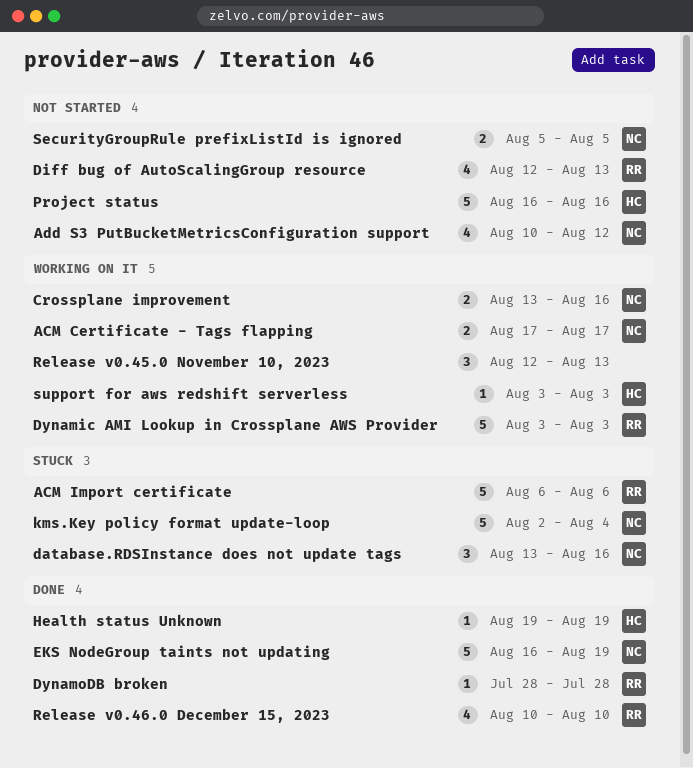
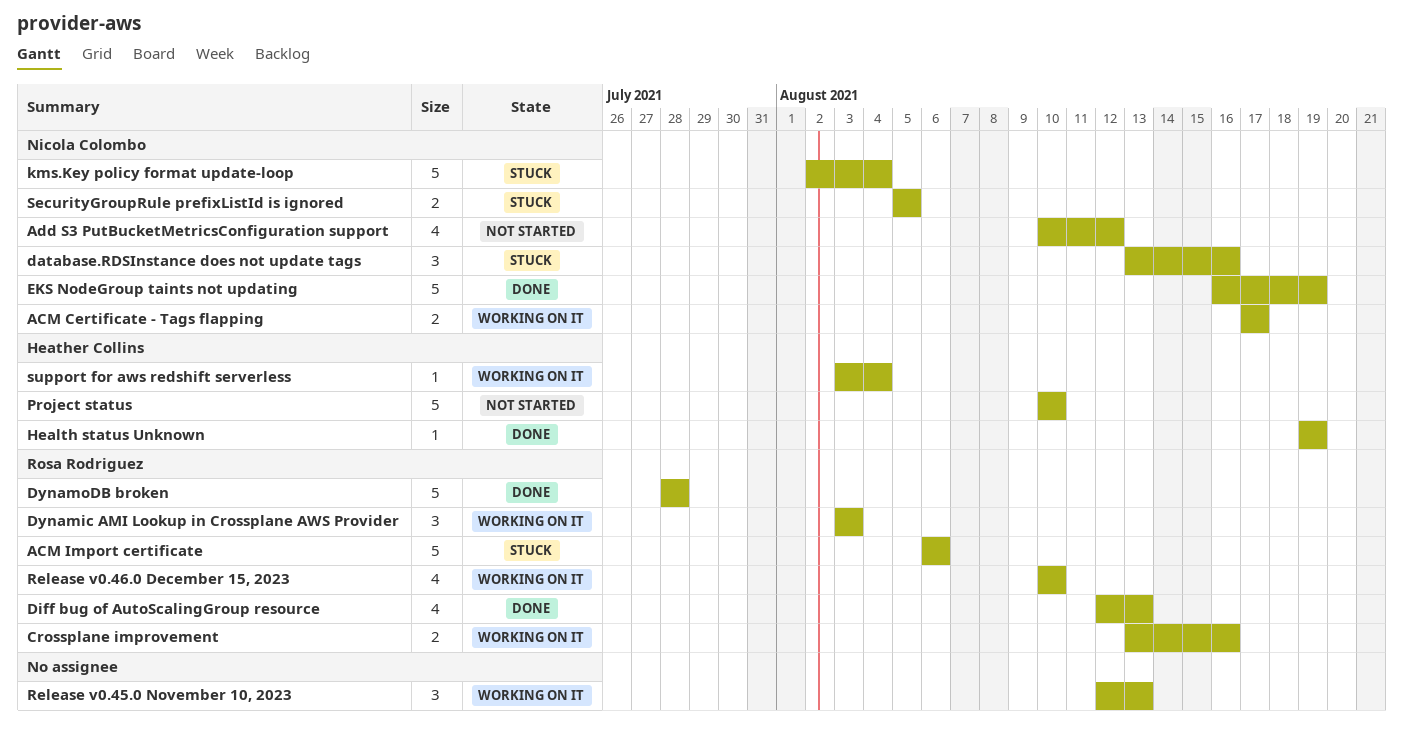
Crossplane improvement, owner: Nicola Colombo -> Rosa Rodriguez
Diff bug of AutoScalingGroup resource, status: Not started -> Done
Dynamic AMI Lookup in Crossplane AWS Provider, estimate: 5 -> 3
DynamoDB broken, estimate: 1 -> 5
Project status, start: Aug 16 -> Aug 10
Project status, due: Aug 16 -> Aug 10
Release v0.46.0 December 15, 2023, status: Done -> Working on it
SecurityGroupRule prefixListId is ignored, status: Not started -> Stuck
support for aws redshift serverless, due: Aug 3 -> Aug 4

